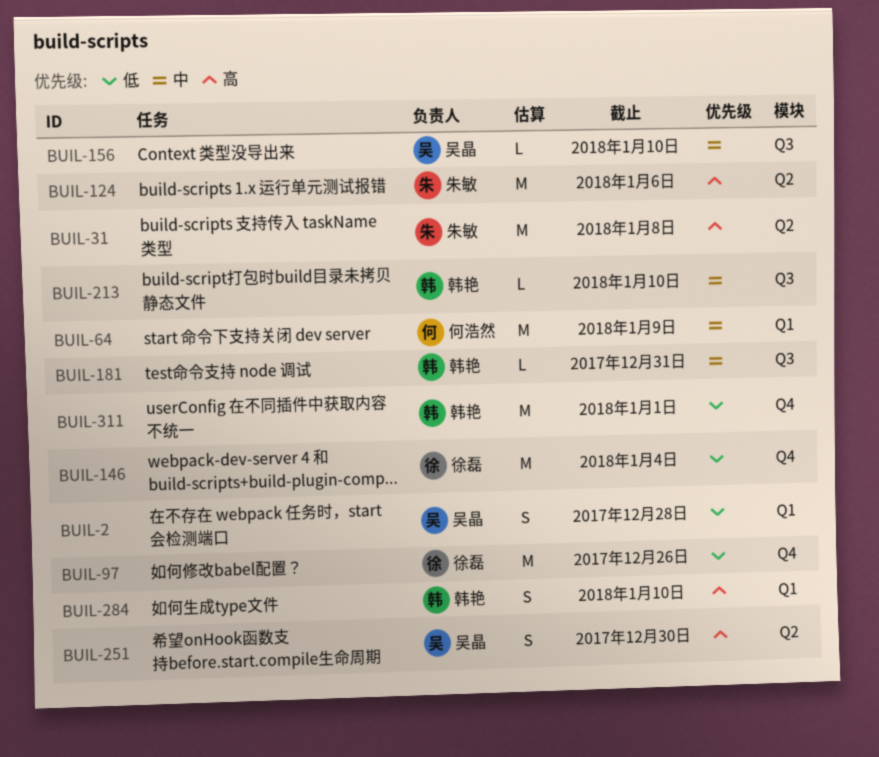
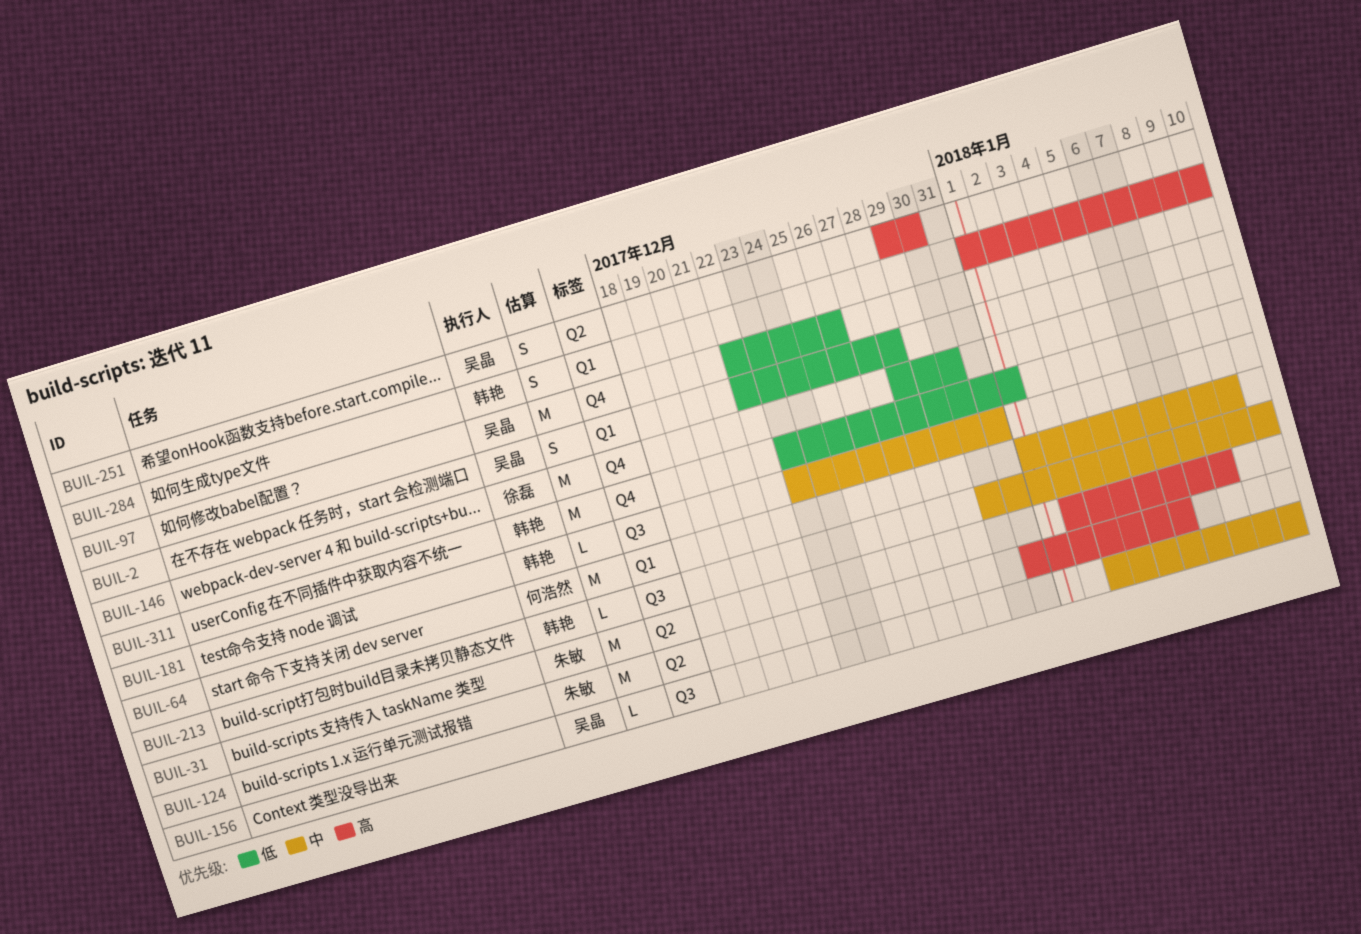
BUIL-97, owner: 徐磊 -> 吴晶
BUIL-146, due: Jan 4 -> Dec 30

